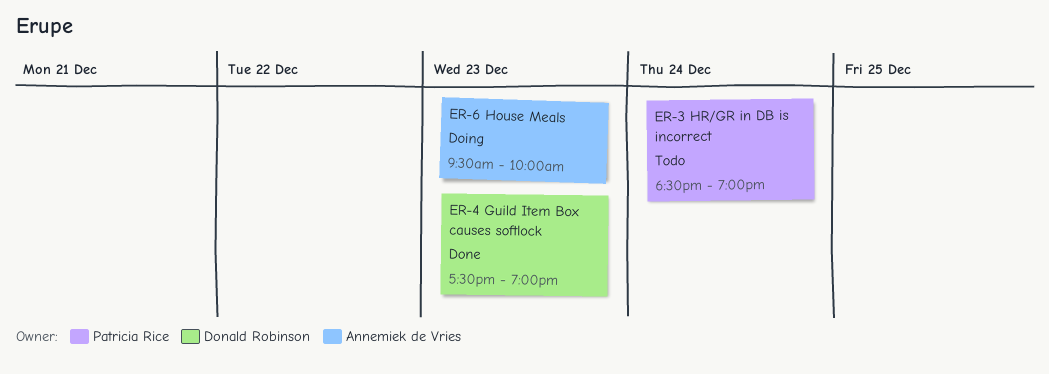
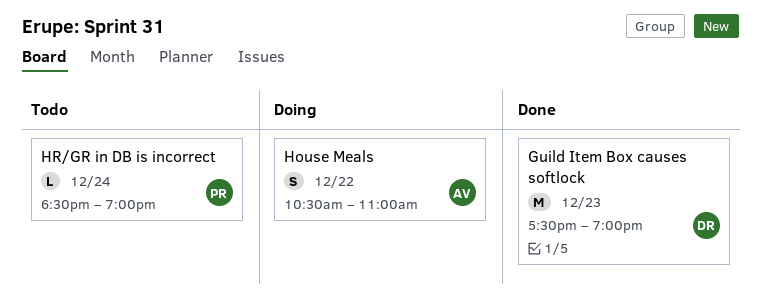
House Meals, day: Dec 23 -> Dec 22
House Meals, begins: 09:30 -> 10:30
House Meals, ends: 10:00 -> 11:00

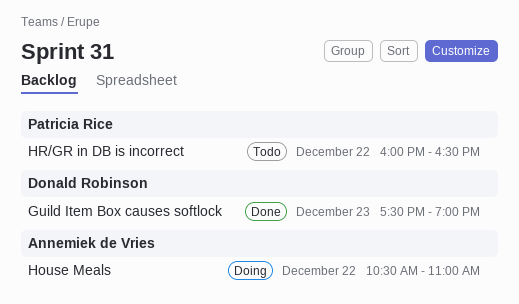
HR/GR in DB is incorrect, day: Dec 24 -> Dec 22
HR/GR in DB is incorrect, begins: 18:30 -> 16:00
HR/GR in DB is incorrect, ends: 19:00 -> 16:30

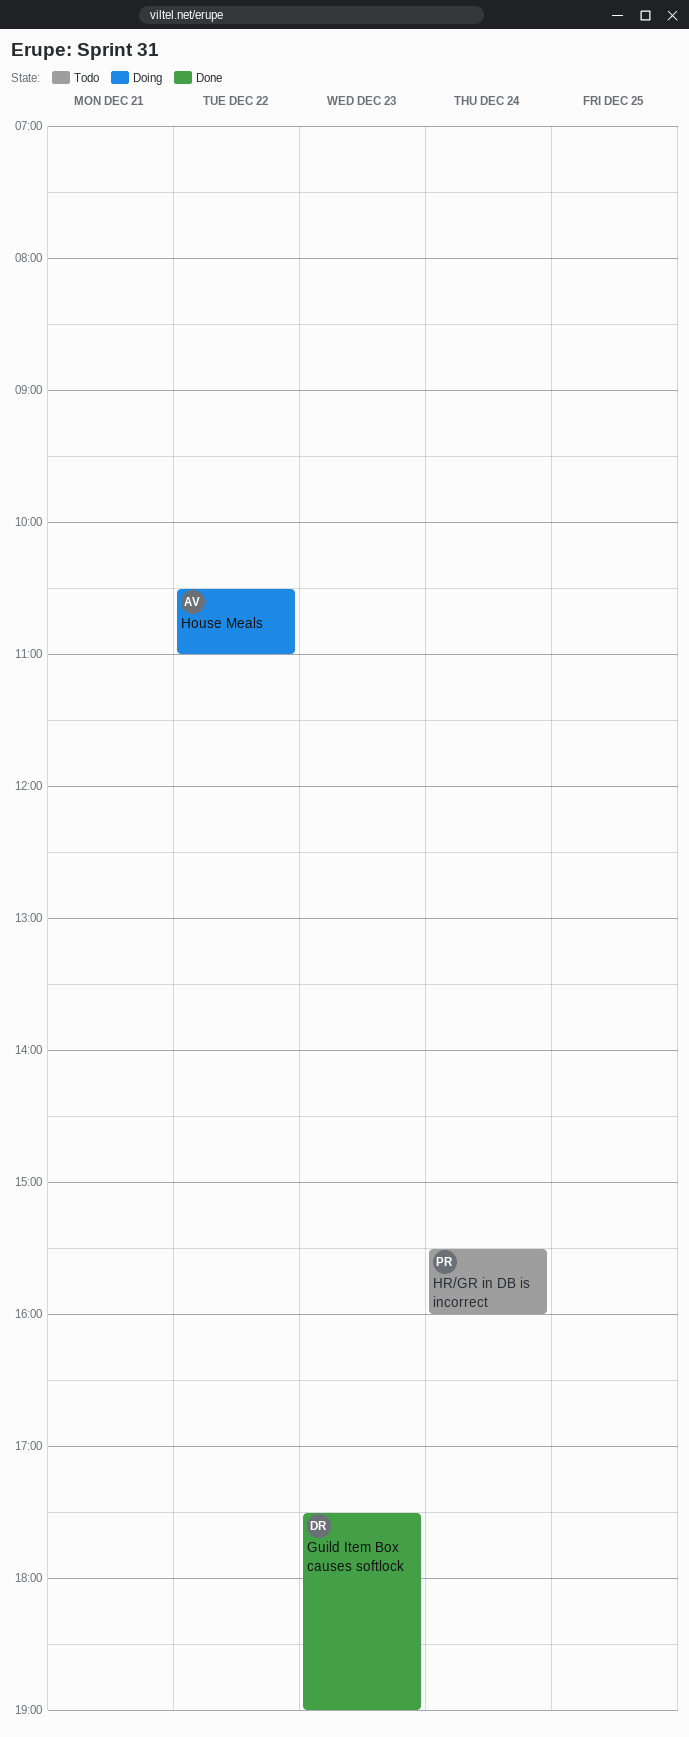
HR/GR in DB is incorrect, day: Dec 22 -> Dec 24
HR/GR in DB is incorrect, begins: 16:00 -> 15:30
HR/GR in DB is incorrect, ends: 16:30 -> 16:00

